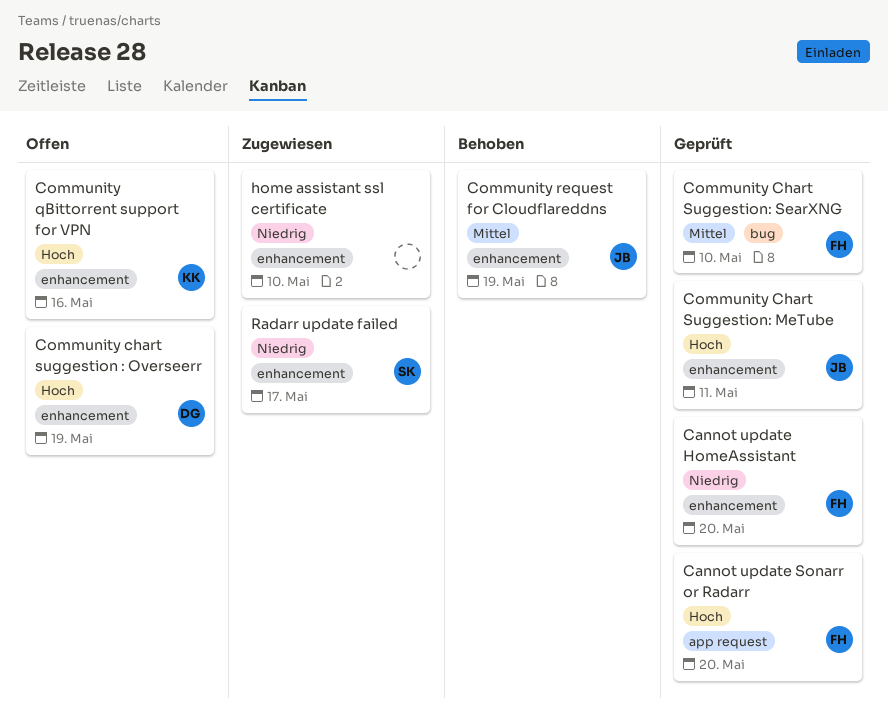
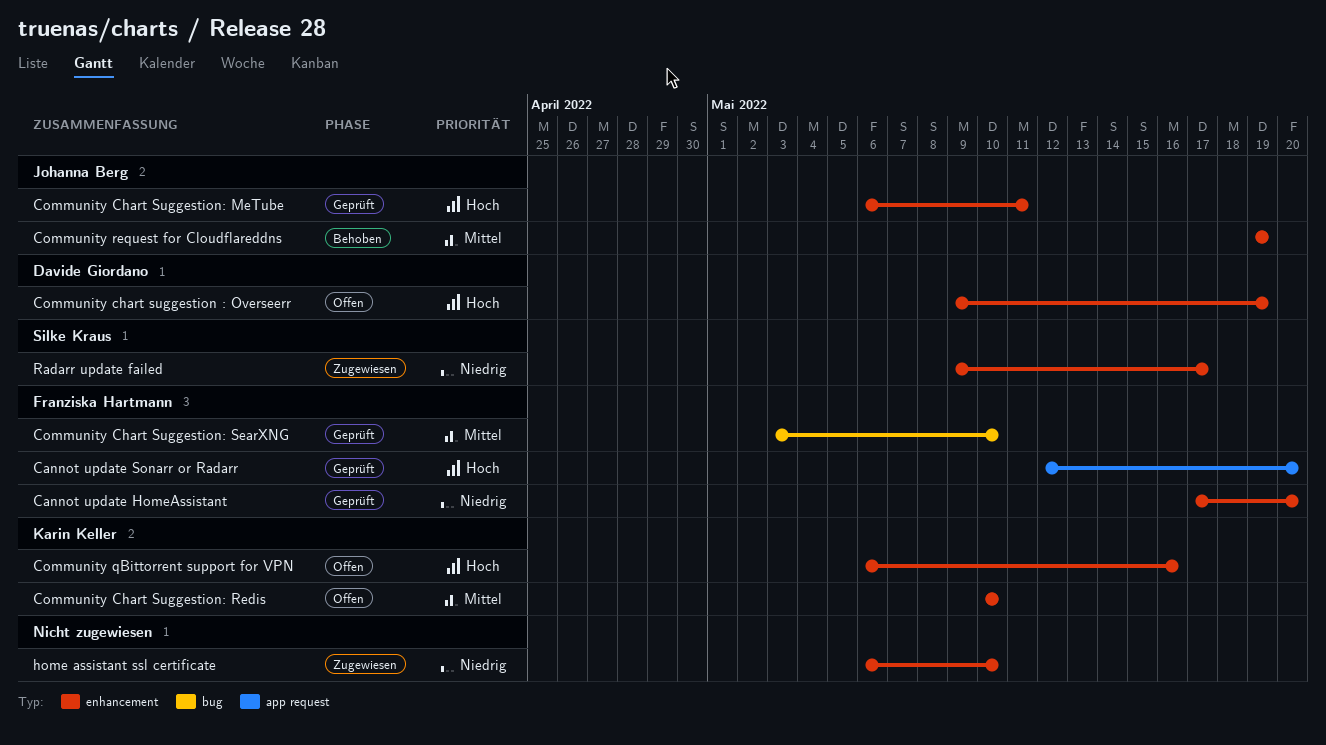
Community Chart Suggestion: Redis: none -> present

